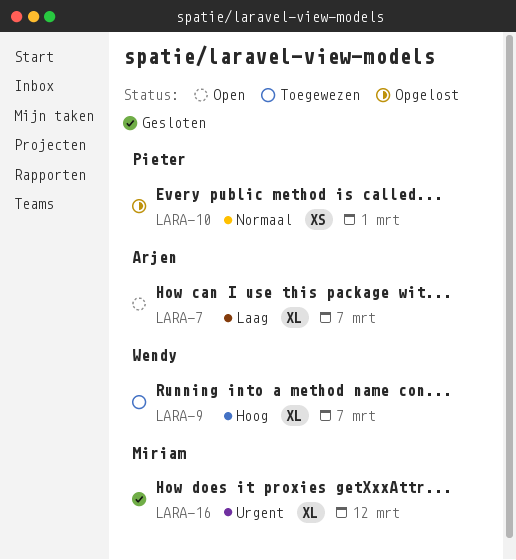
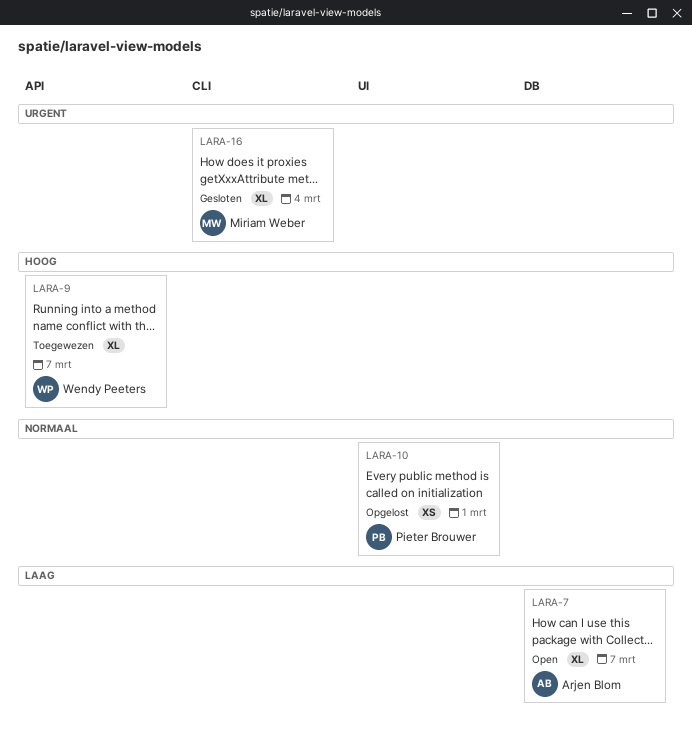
LARA-16, due: Mar 12 -> Mar 4

